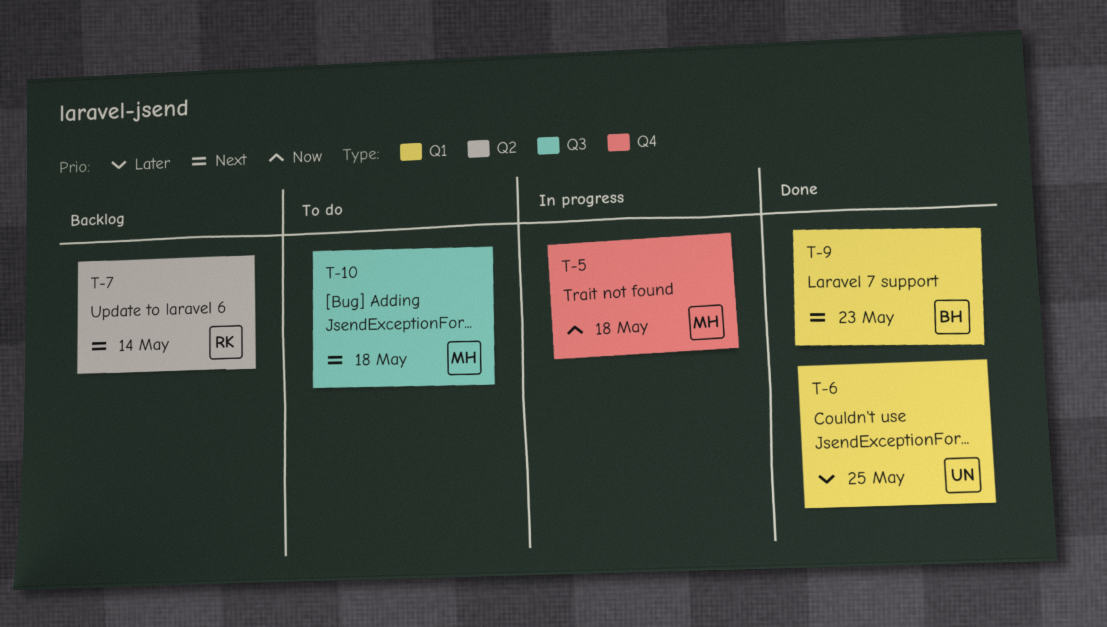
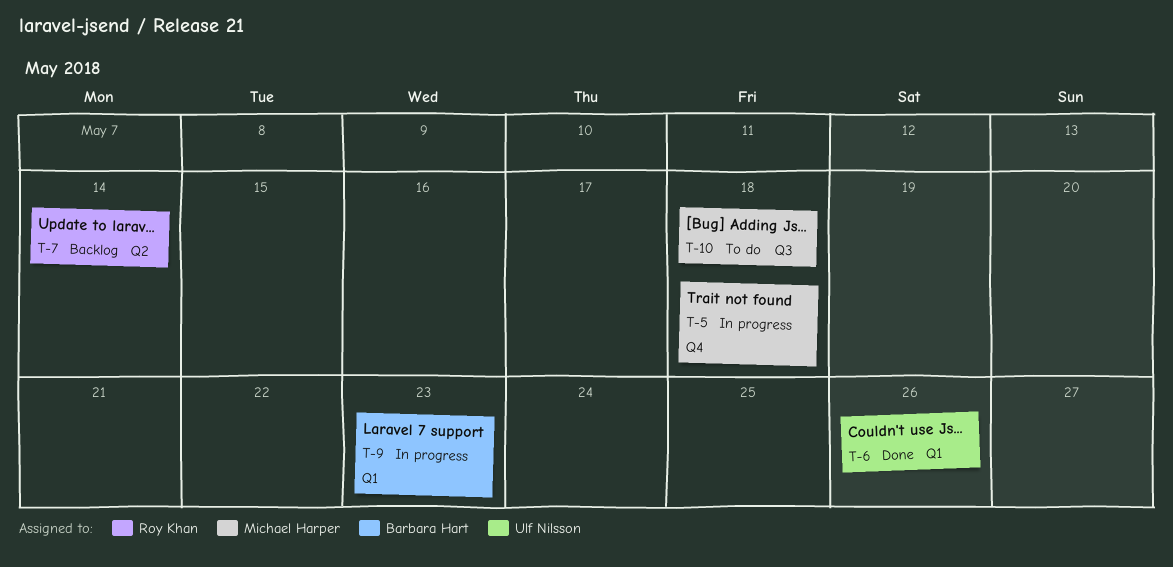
T-6, due: May 25 -> May 26
T-9, status: Done -> In progress

